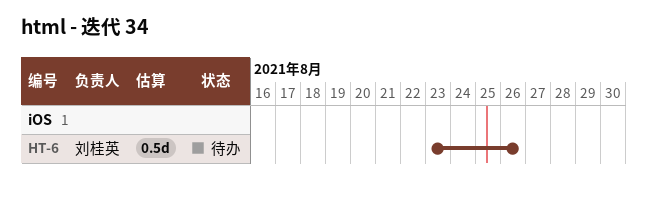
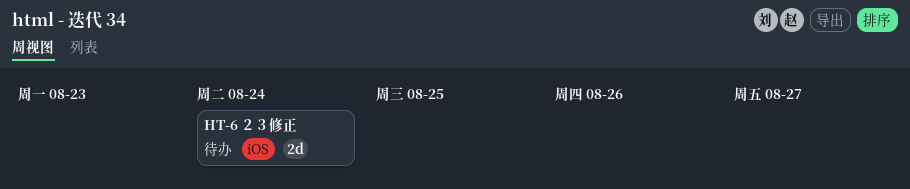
HT-6, estimate: 0.5d -> 2d
HT-6, due: Aug 26 -> Aug 24

